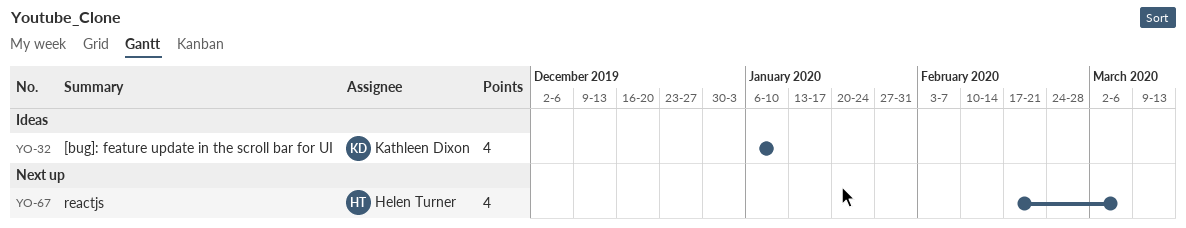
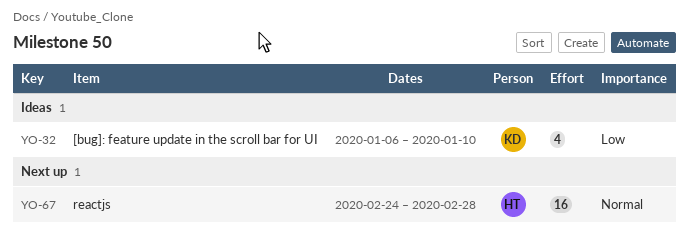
YO-67, estimate: 4 -> 16
YO-67, start: Feb 17 -> Feb 24
YO-67, due: Mar 6 -> Feb 28

